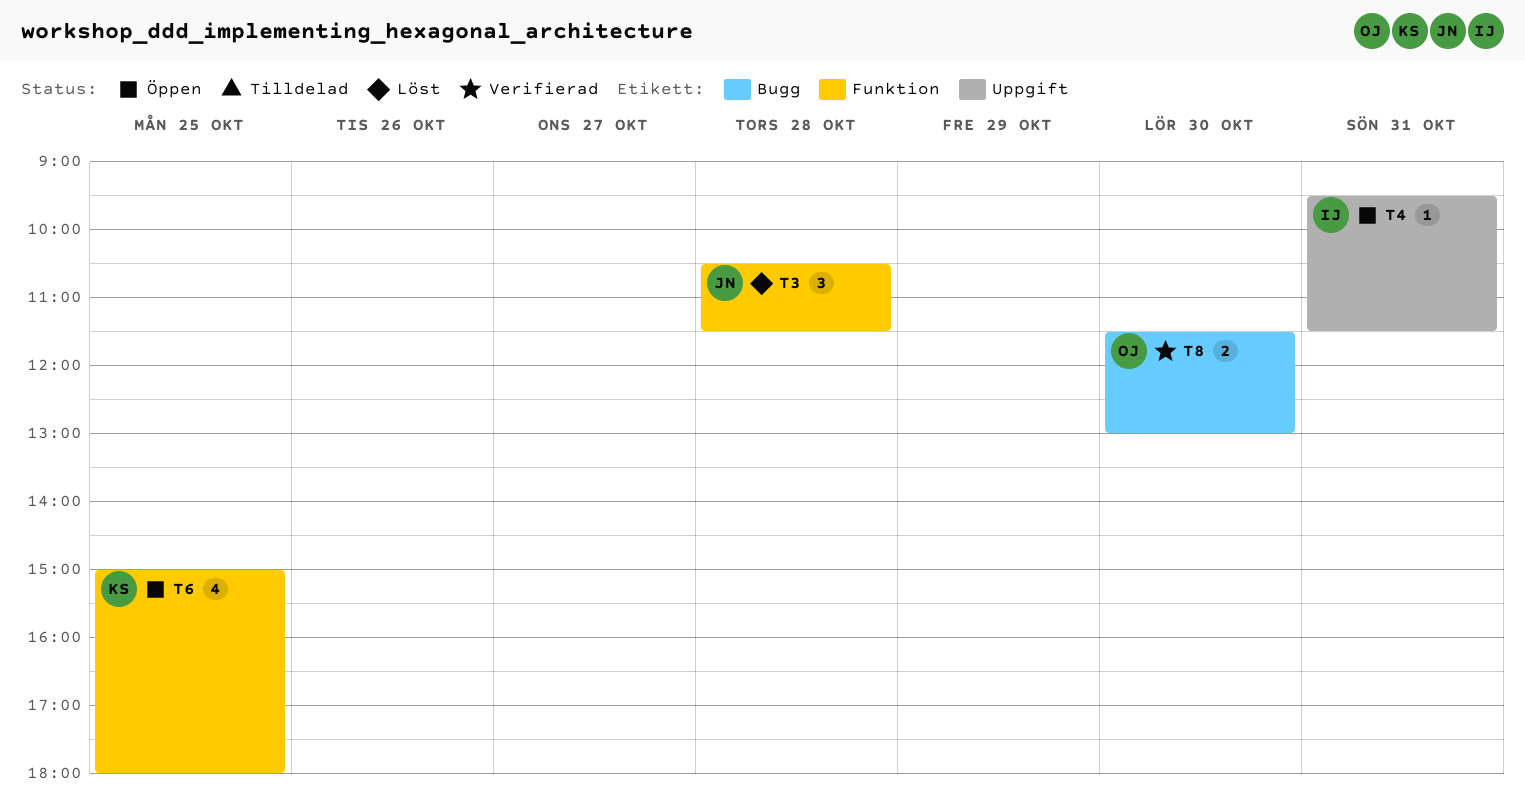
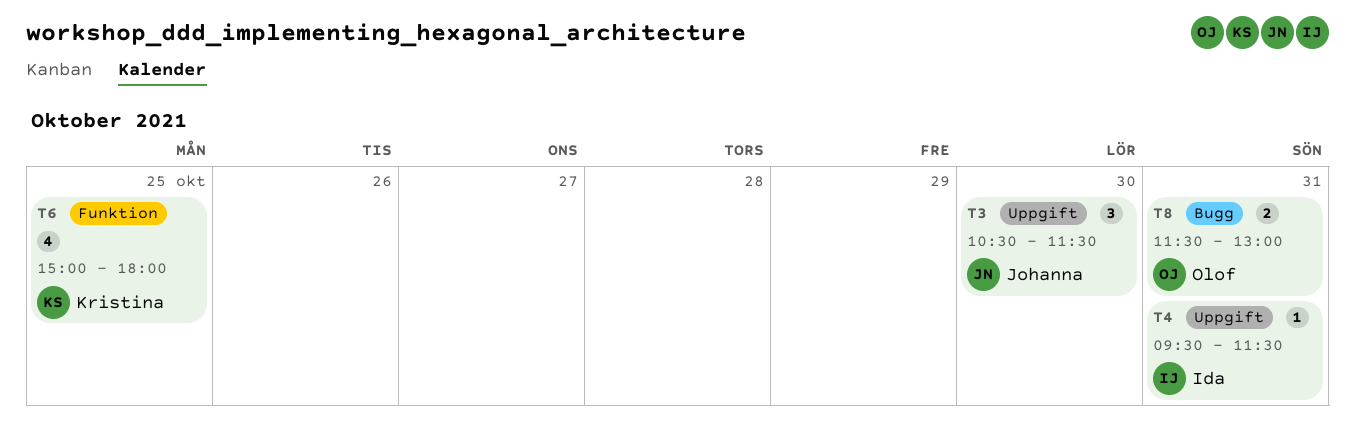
T3, label: Funktion -> Uppgift
T3, day: Oct 28 -> Oct 30
T8, day: Oct 30 -> Oct 31

